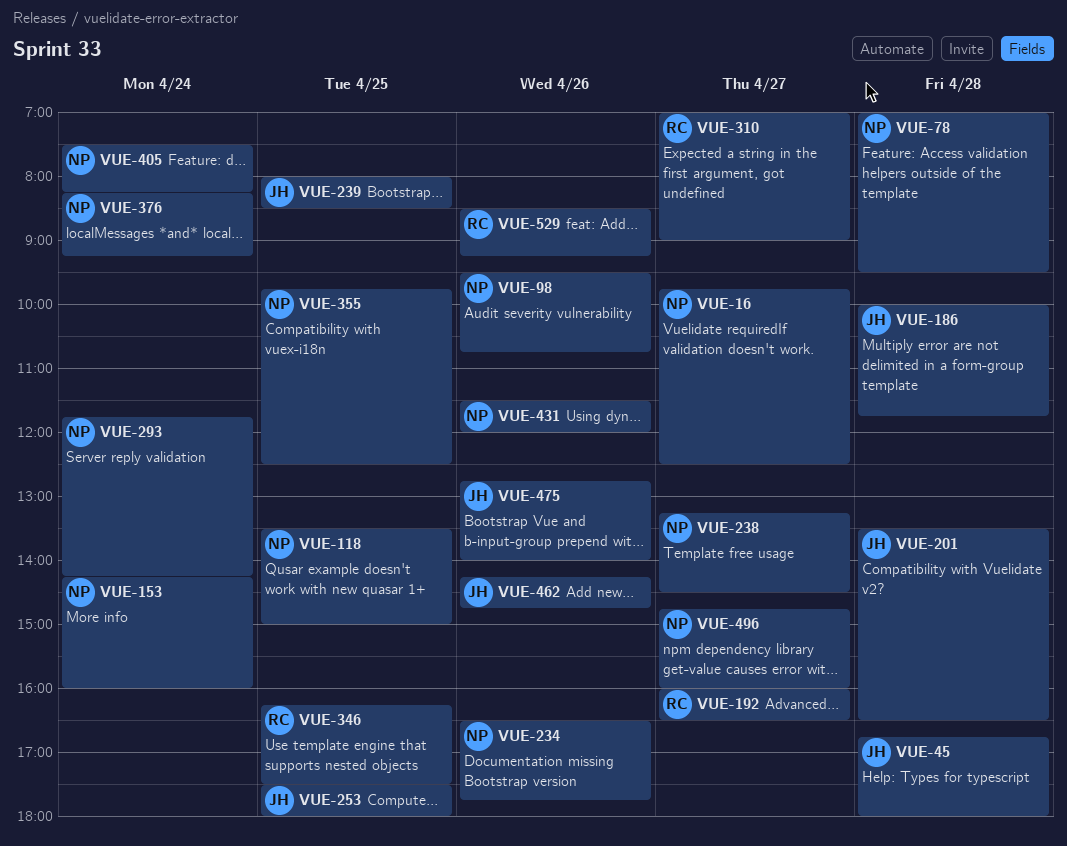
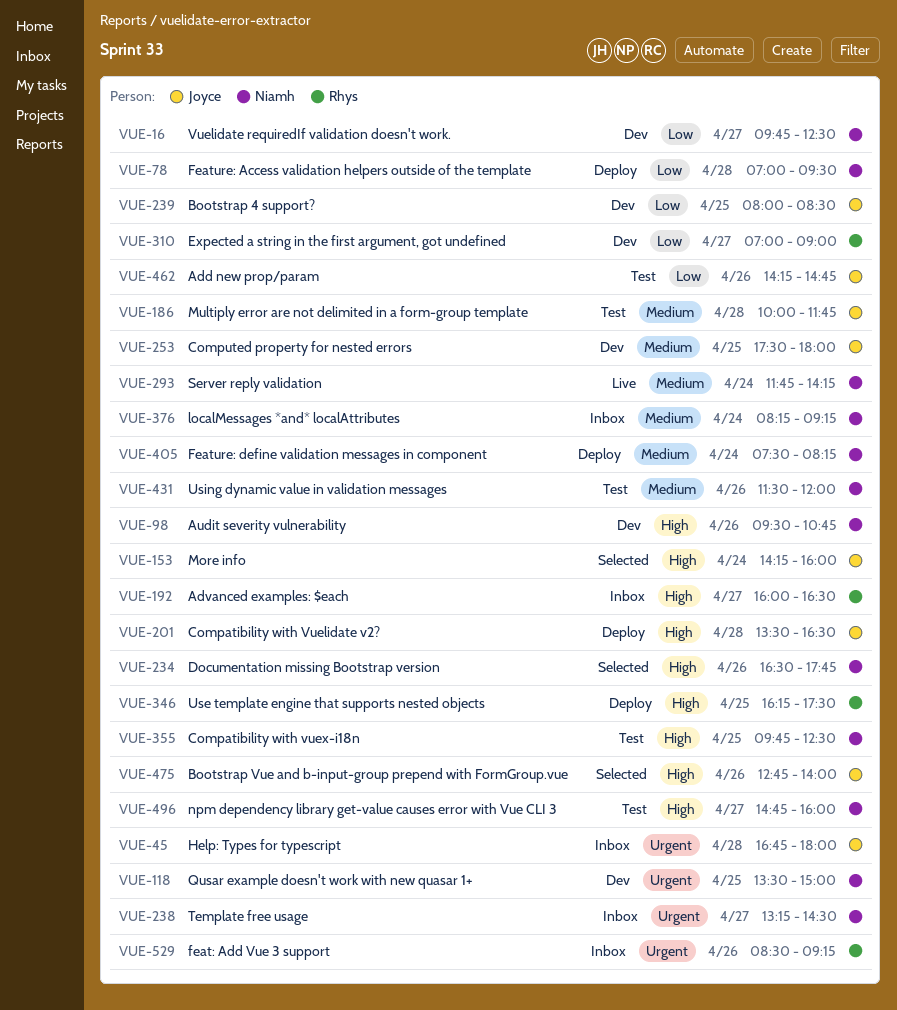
VUE-153, owner: Niamh -> Joyce

